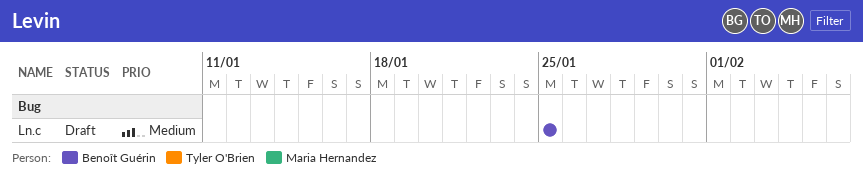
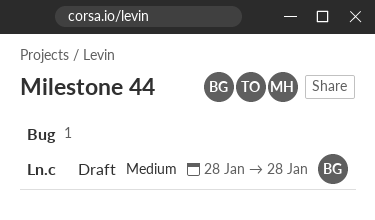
Ln.c, start: Jan 25 -> Jan 28
Ln.c, due: Jan 25 -> Jan 28

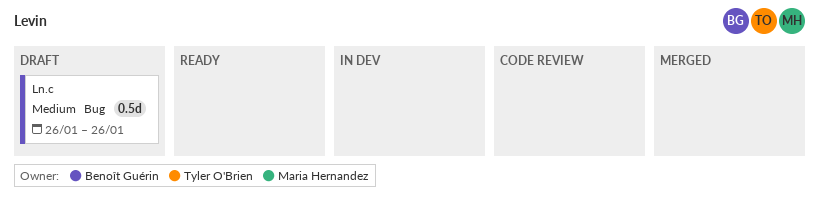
Ln.c, start: Jan 28 -> Jan 26
Ln.c, due: Jan 28 -> Jan 26

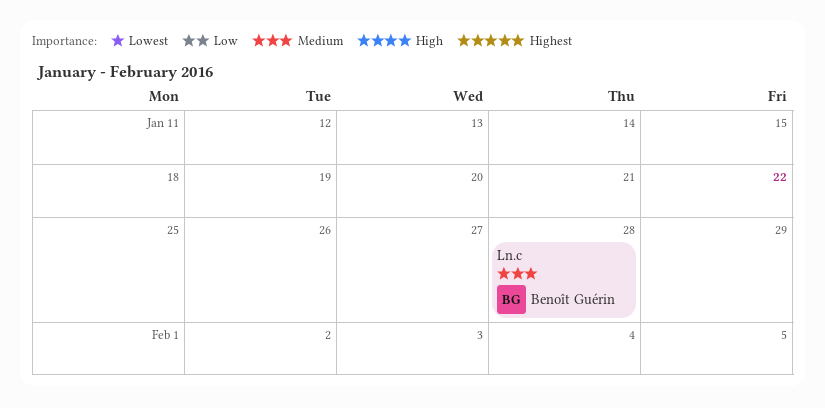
Ln.c, due: Jan 26 -> Jan 28

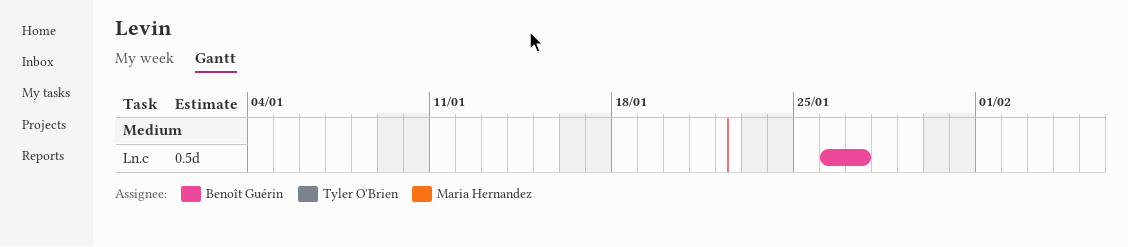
Ln.c, due: Jan 28 -> Jan 27

